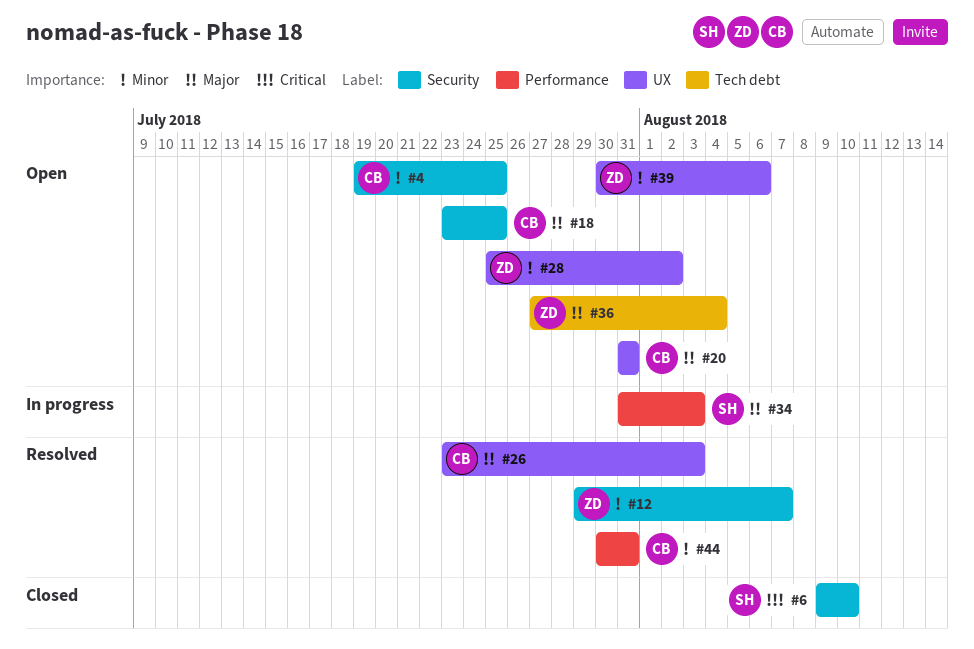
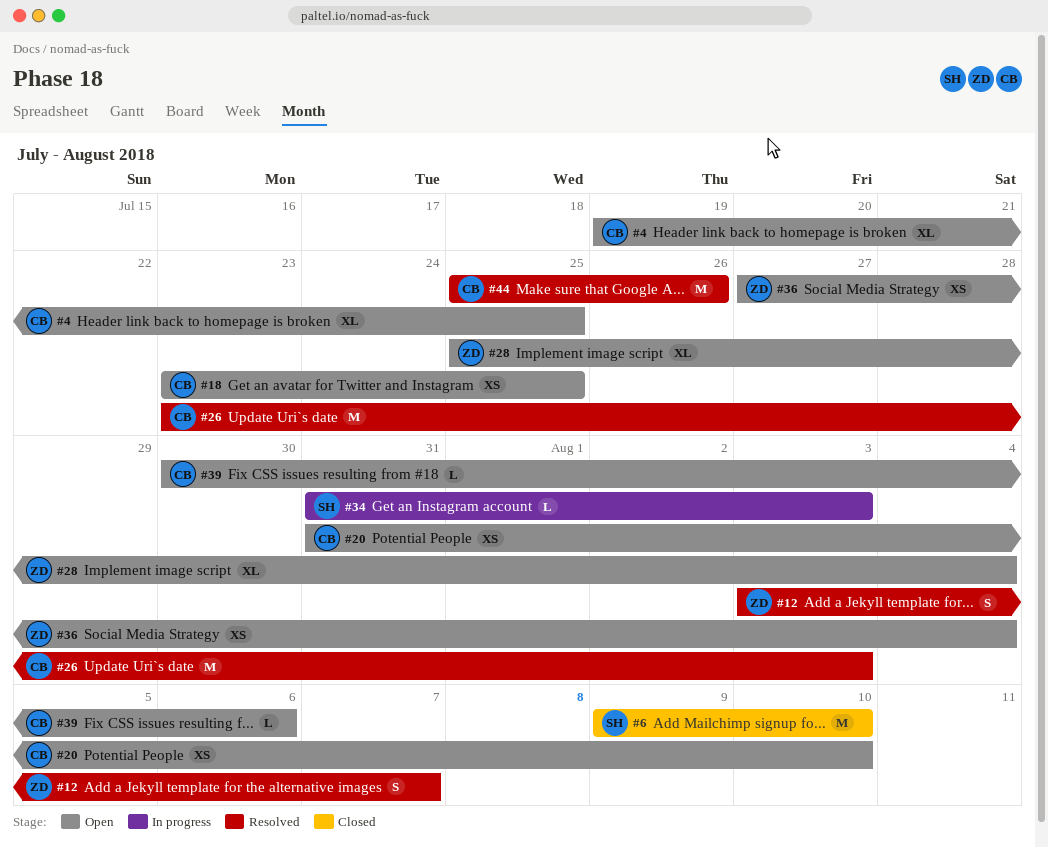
#12, start: Jul 29 -> Aug 3
#20, due: Jul 31 -> Aug 10
#28, due: Aug 2 -> Aug 4
#39, owner: ZD -> CB
#44, start: Jul 30 -> Jul 25
#44, due: Jul 31 -> Jul 26

